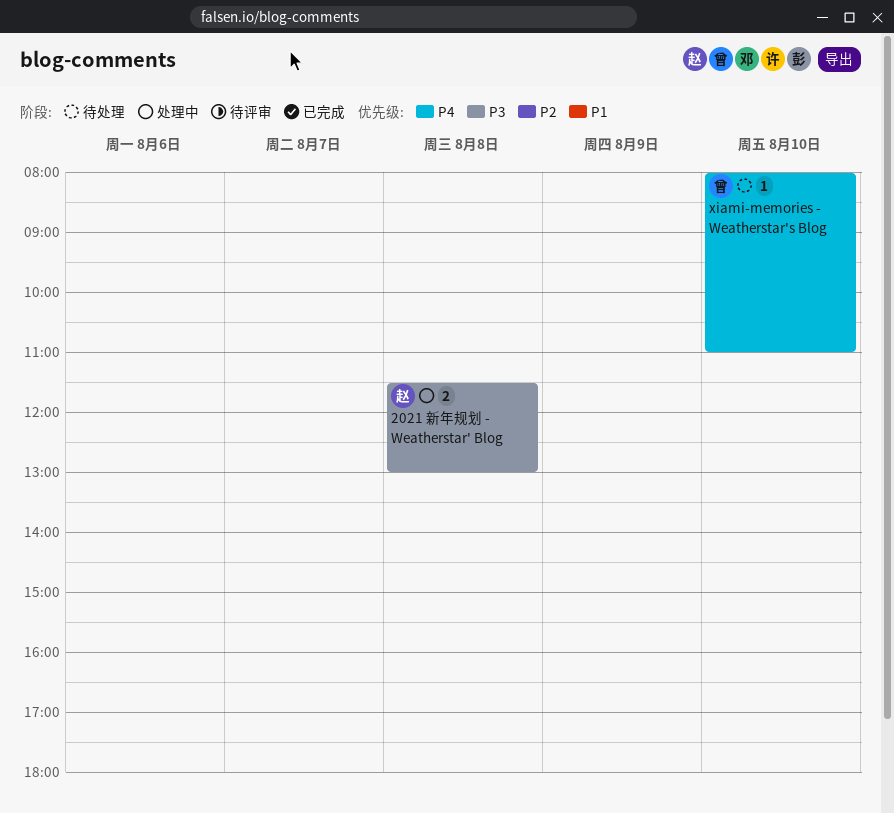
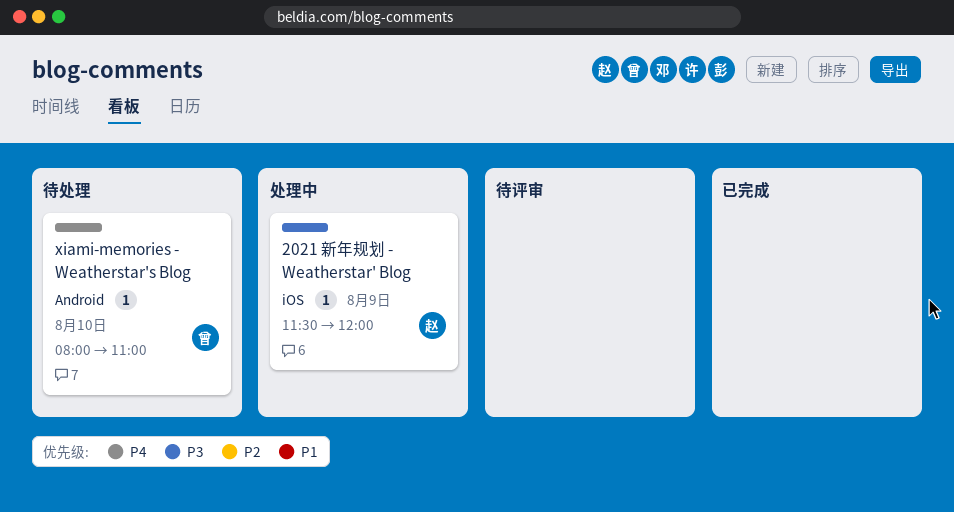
2021 新年规划 - Weatherstar' Blog, estimate: 2 -> 1
2021 新年规划 - Weatherstar' Blog, day: Aug 8 -> Aug 9
2021 新年规划 - Weatherstar' Blog, ends: 13:00 -> 12:00

